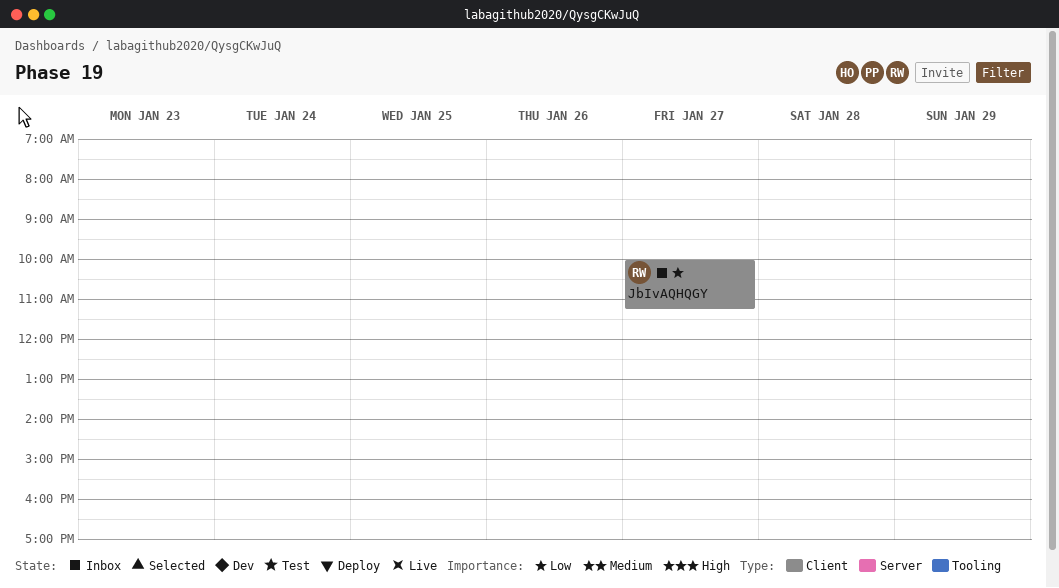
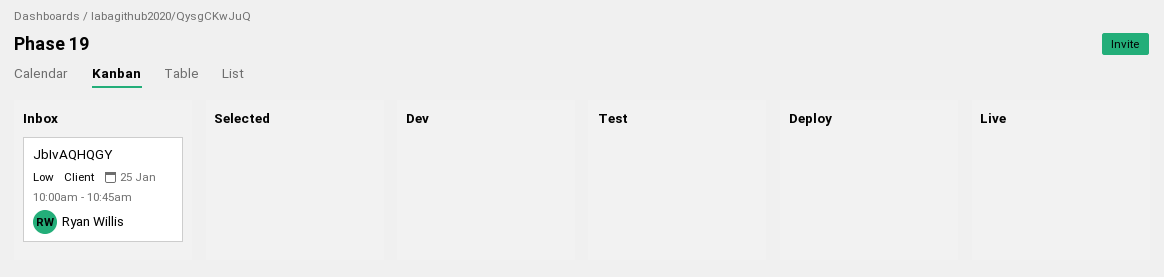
JbIvAQHQGY, day: Jan 27 -> Jan 25
JbIvAQHQGY, ends: 11:15 -> 10:45

